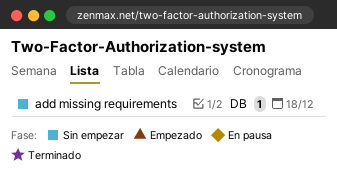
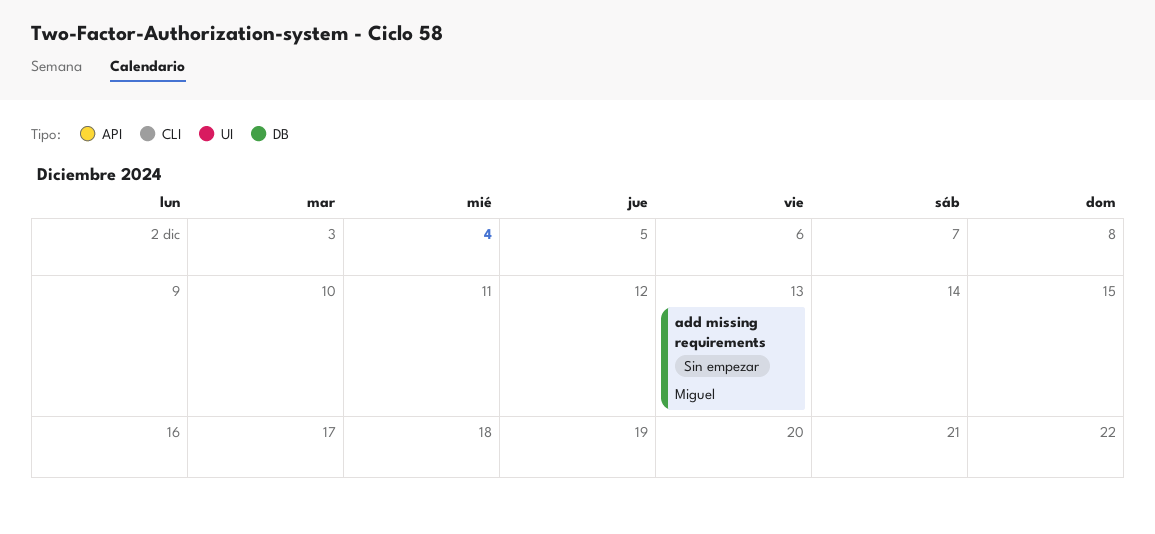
add missing requirements, due: Dec 18 -> Dec 13

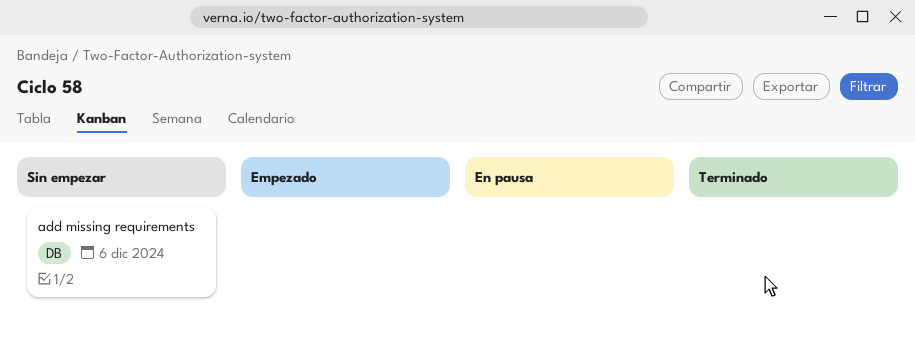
add missing requirements, due: Dec 13 -> Dec 6

